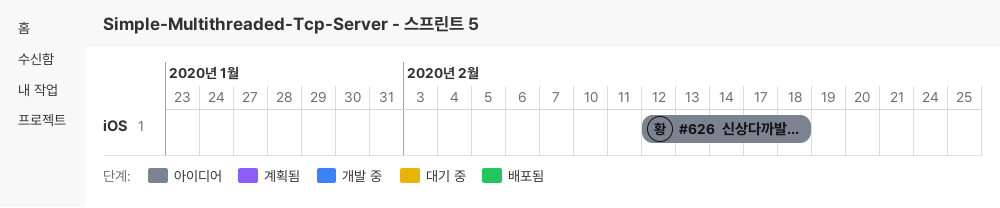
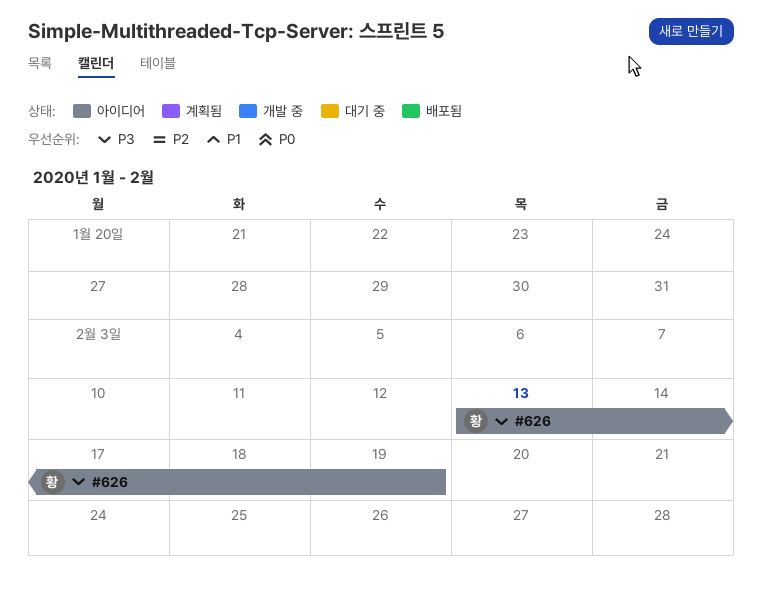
#626, start: Feb 12 -> Feb 13
#626, due: Feb 18 -> Feb 19

